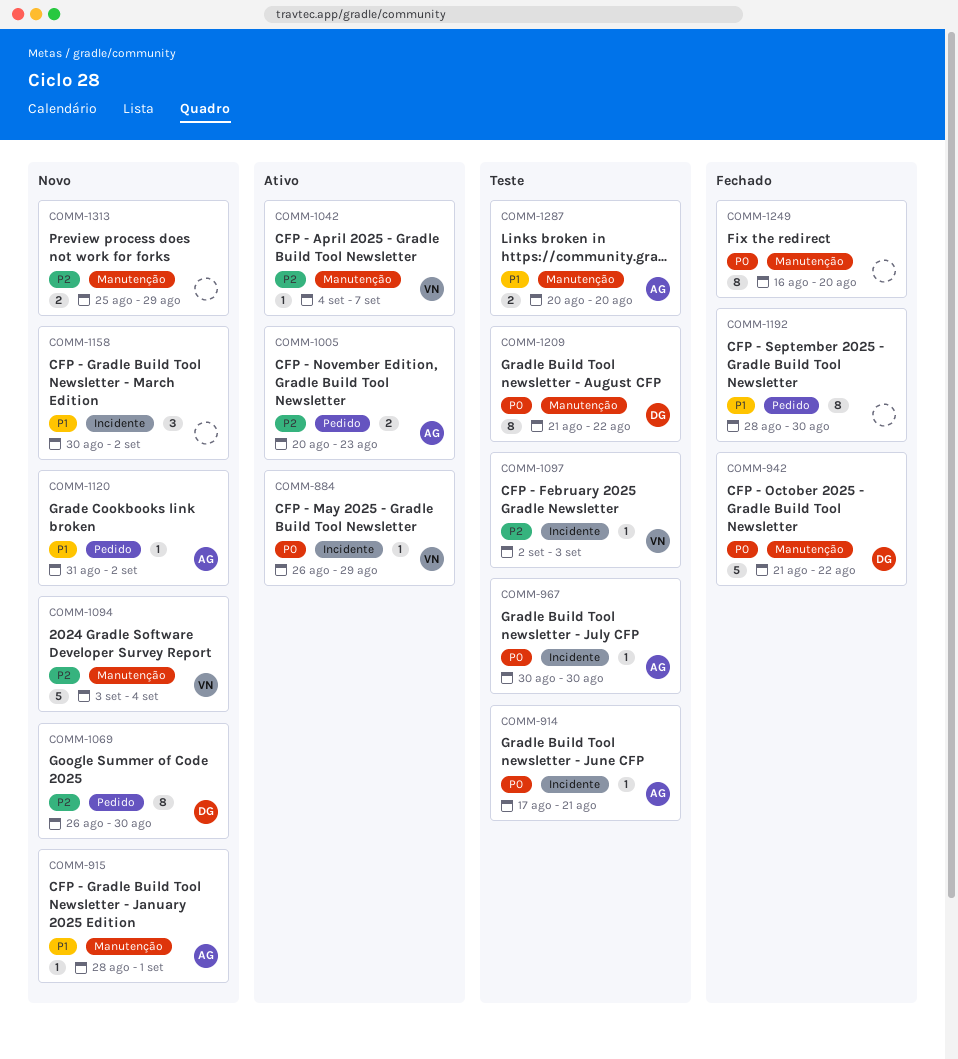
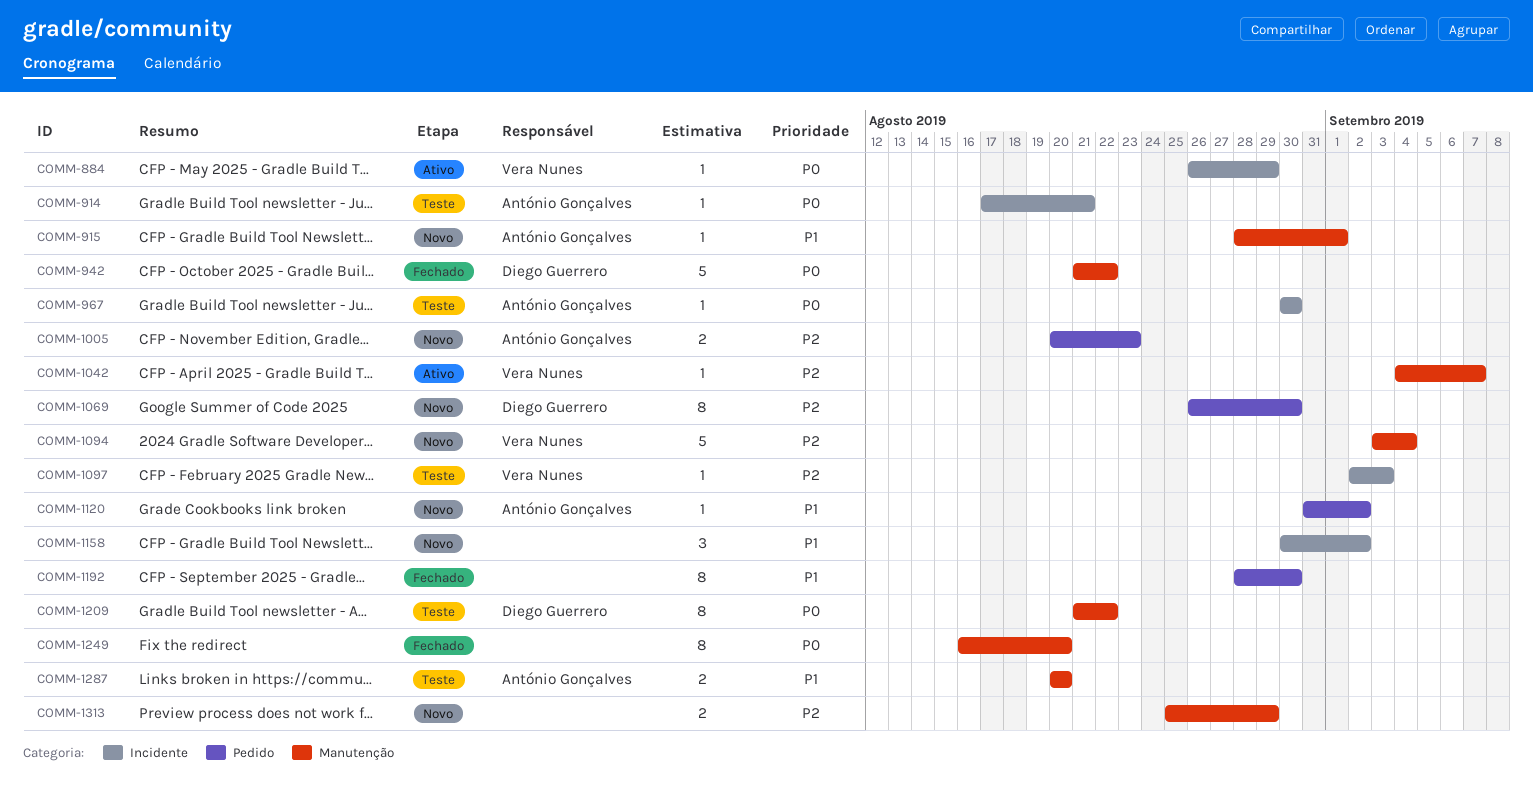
COMM-1005, status: Ativo -> Novo

